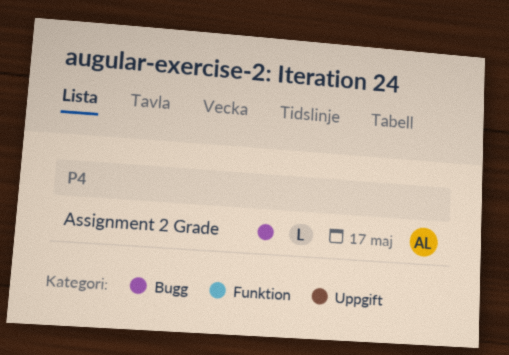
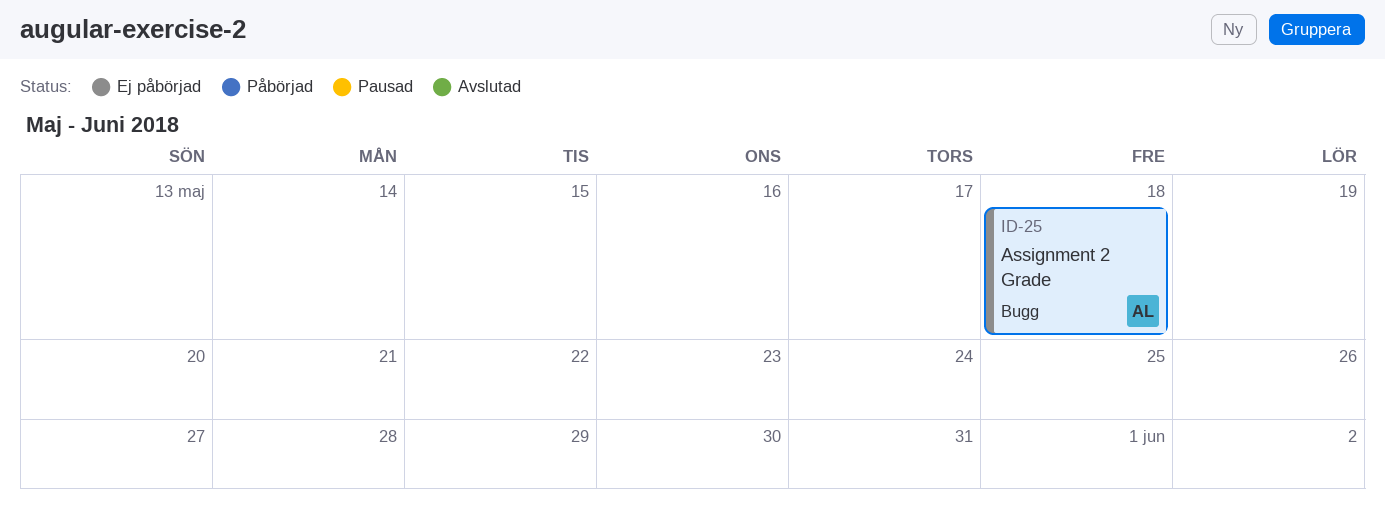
Assignment 2 Grade, due: May 17 -> May 18

